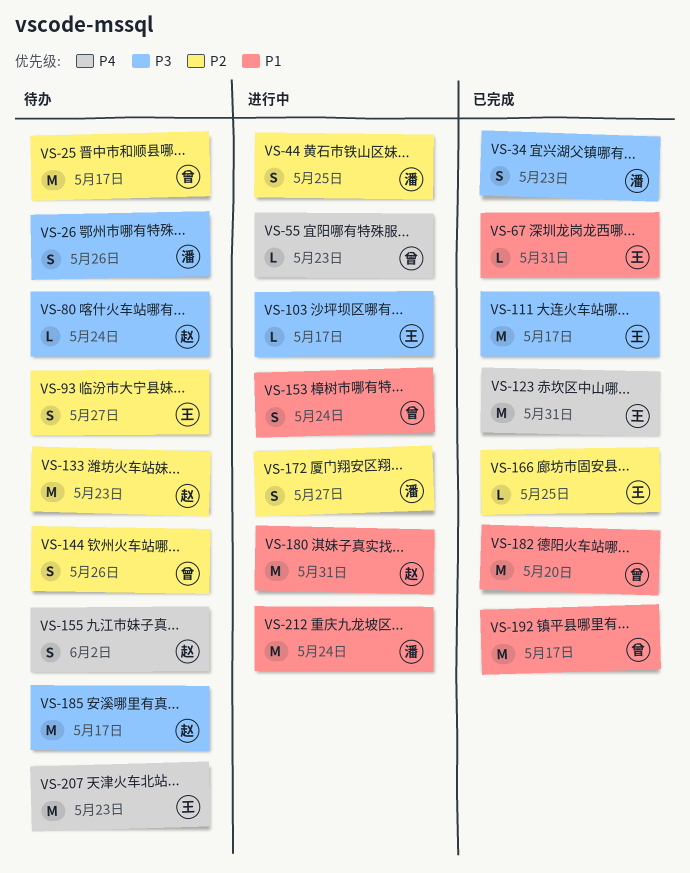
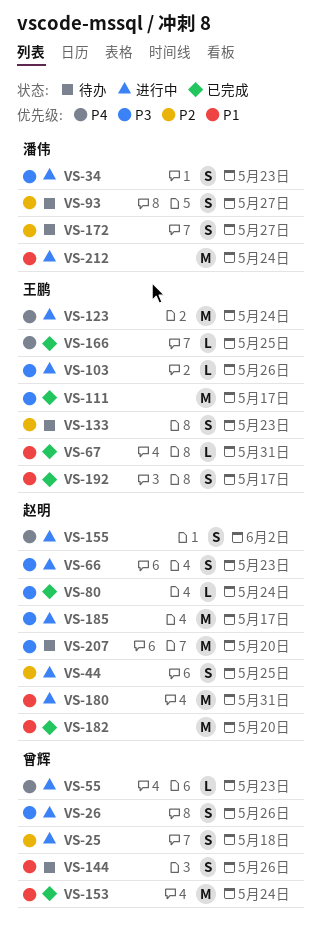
VS-25, status: 待办 -> 进行中
VS-25, estimate: M -> S
VS-25, due: May 17 -> May 18
VS-26, status: 待办 -> 进行中
VS-26, owner: 潘伟 -> 曾辉
VS-34, status: 已完成 -> 进行中
VS-44, owner: 潘伟 -> 赵明
VS-66: none -> present
VS-80, status: 待办 -> 已完成
VS-93, owner: 王鹏 -> 潘伟
VS-103, due: May 17 -> May 26
VS-123, status: 已完成 -> 进行中
VS-123, due: May 31 -> May 24
VS-133, owner: 赵明 -> 王鹏
VS-133, estimate: M -> S
VS-144, priority: P2 -> P1
VS-153, status: 进行中 -> 已完成
VS-153, estimate: S -> M
VS-155, status: 待办 -> 进行中
VS-166, priority: P2 -> P4
VS-172, status: 进行中 -> 待办
VS-182, owner: 曾辉 -> 赵明
VS-185, status: 待办 -> 进行中
VS-192, owner: 曾辉 -> 王鹏
VS-192, estimate: M -> S
VS-207, owner: 王鹏 -> 赵明
VS-207, priority: P4 -> P3
VS-207, due: May 23 -> May 20

